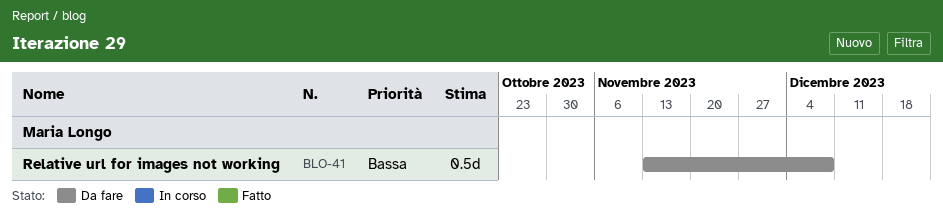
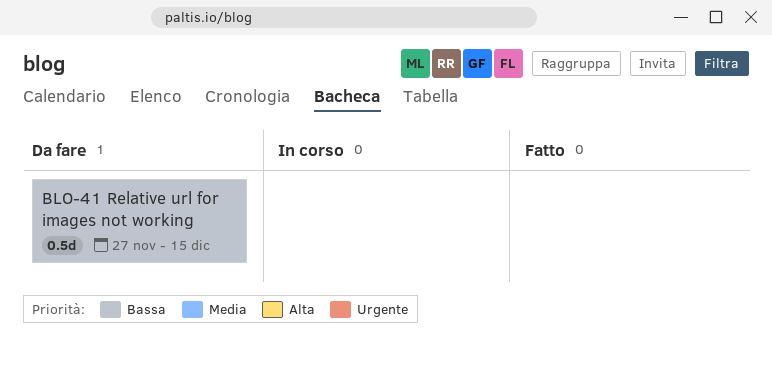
BLO-41, start: Nov 13 -> Nov 27
BLO-41, due: Dec 8 -> Dec 15

